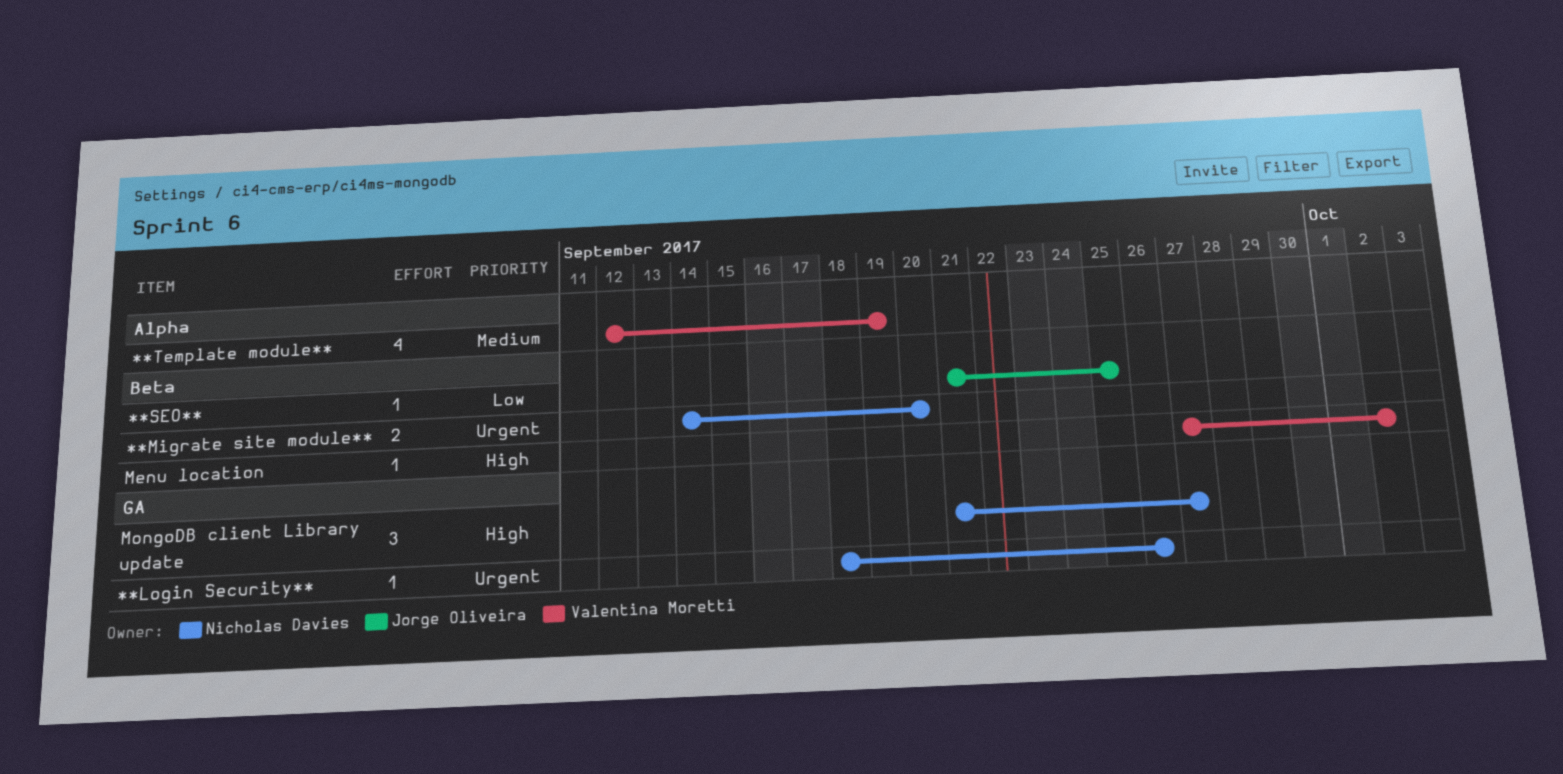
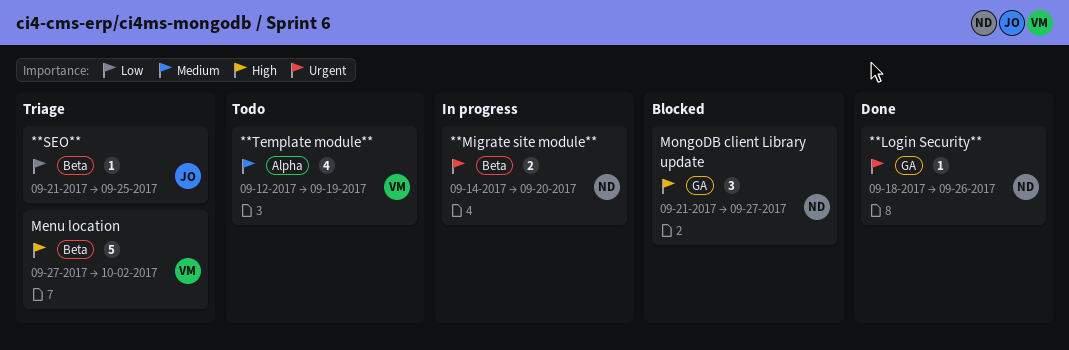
Menu location, estimate: 1 -> 5

